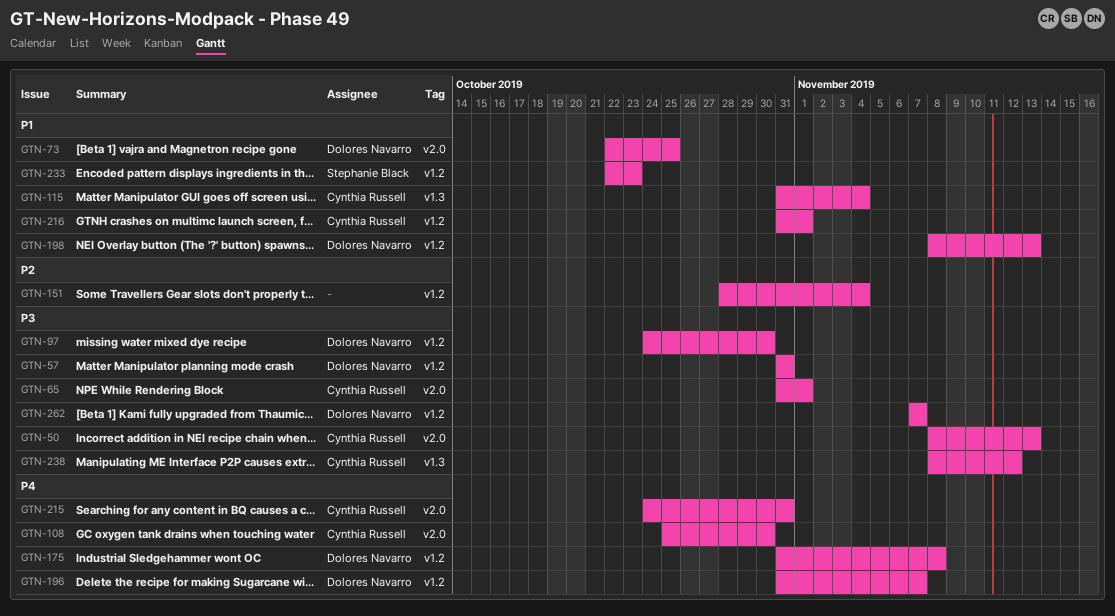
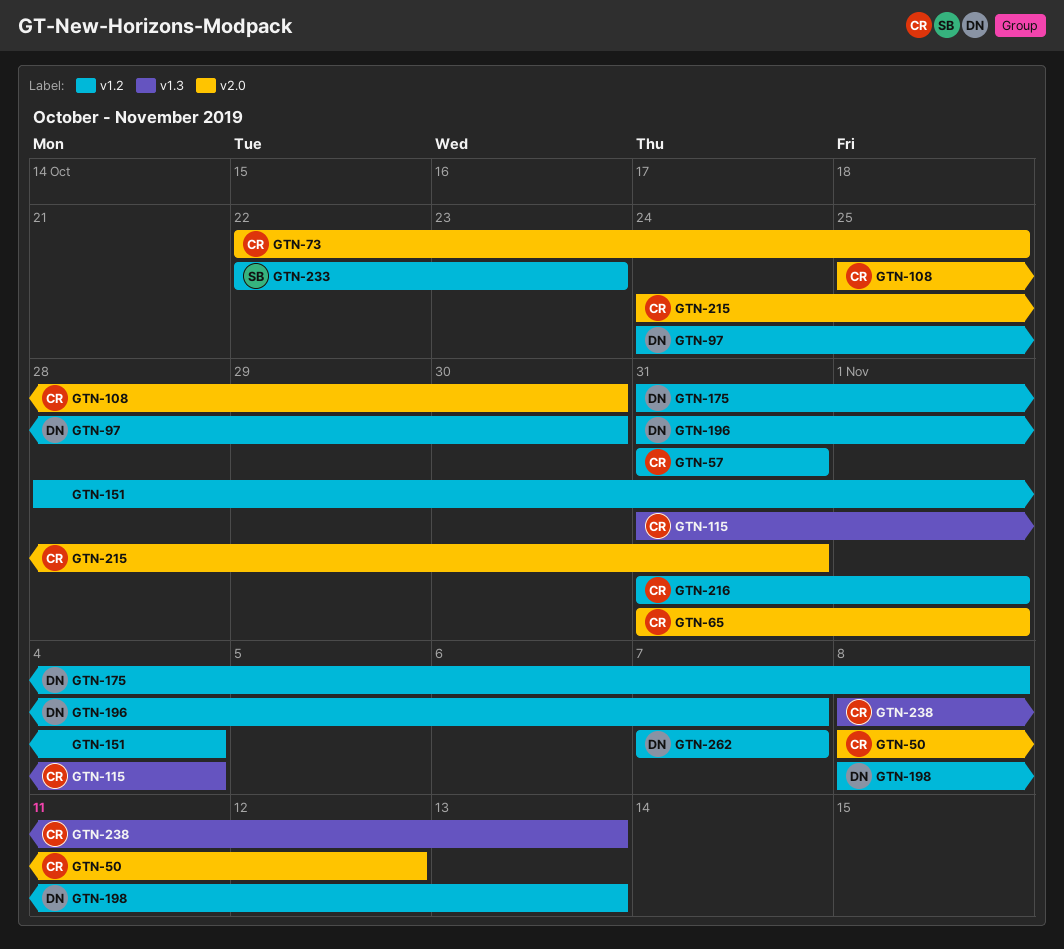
GTN-50, due: Nov 13 -> Nov 12
GTN-57, owner: Dolores Navarro -> Cynthia Russell
GTN-73, owner: Dolores Navarro -> Cynthia Russell
GTN-238, due: Nov 12 -> Nov 13

